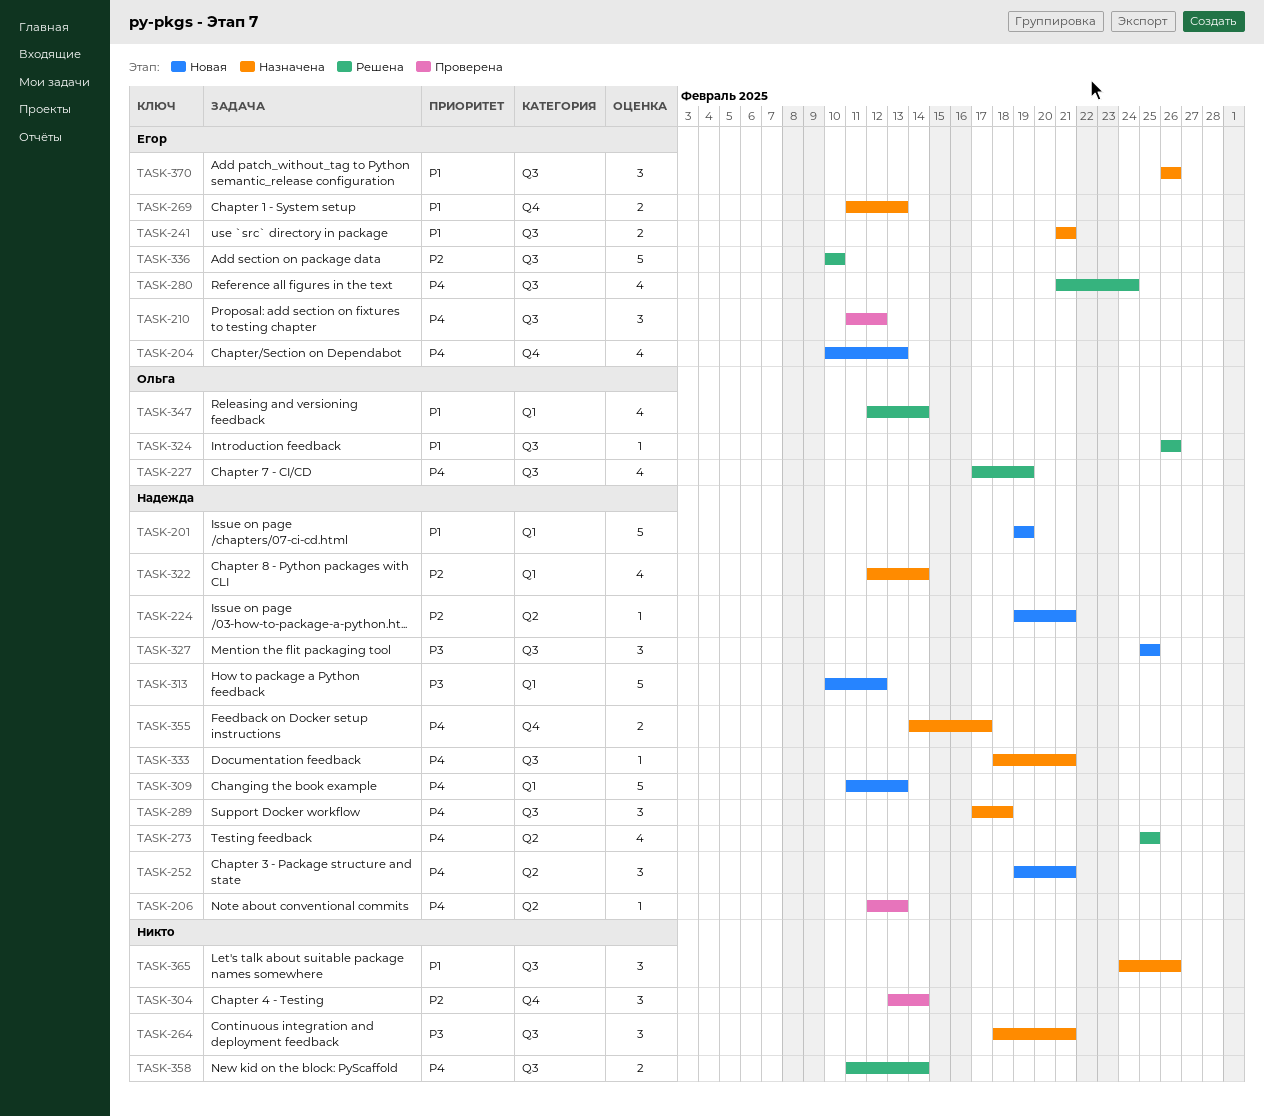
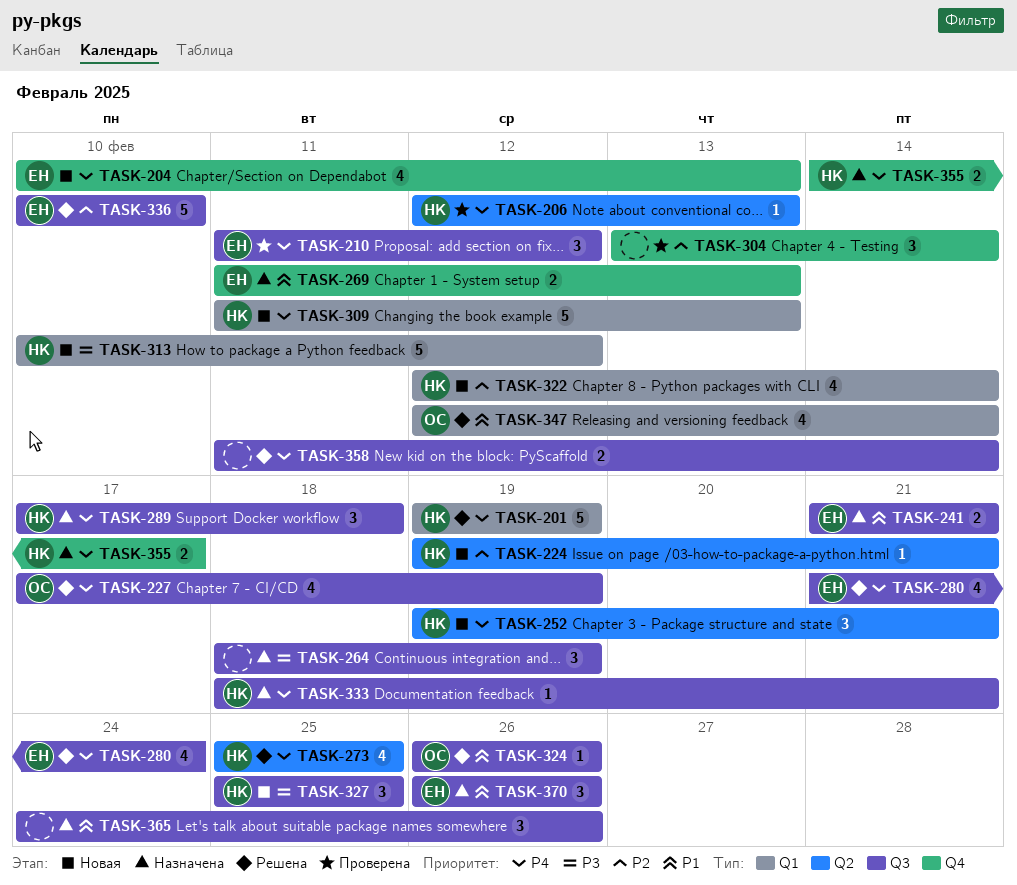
TASK-201, status: Новая -> Решена
TASK-201, priority: P1 -> P4
TASK-264, due: Feb 21 -> Feb 19
TASK-322, status: Назначена -> Новая

